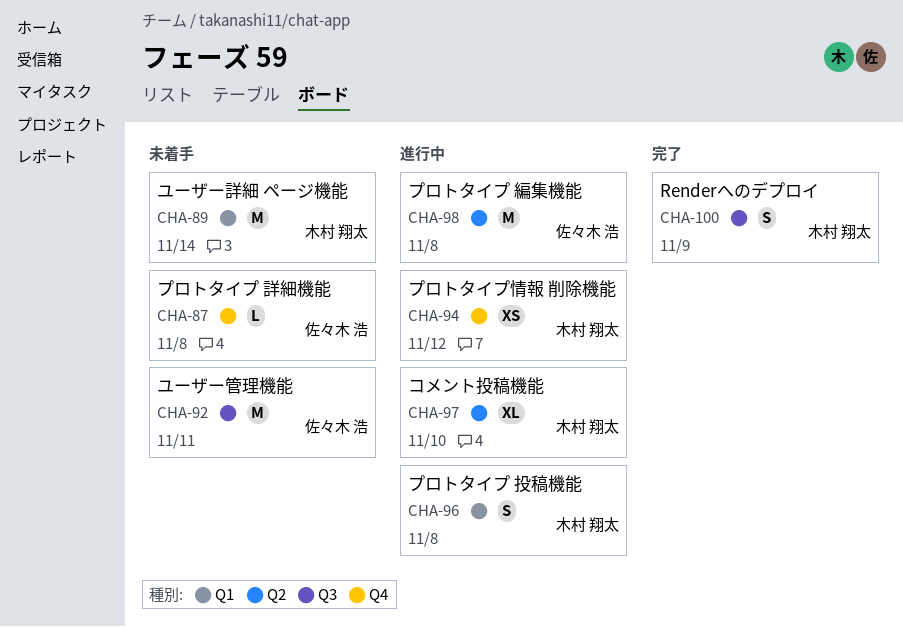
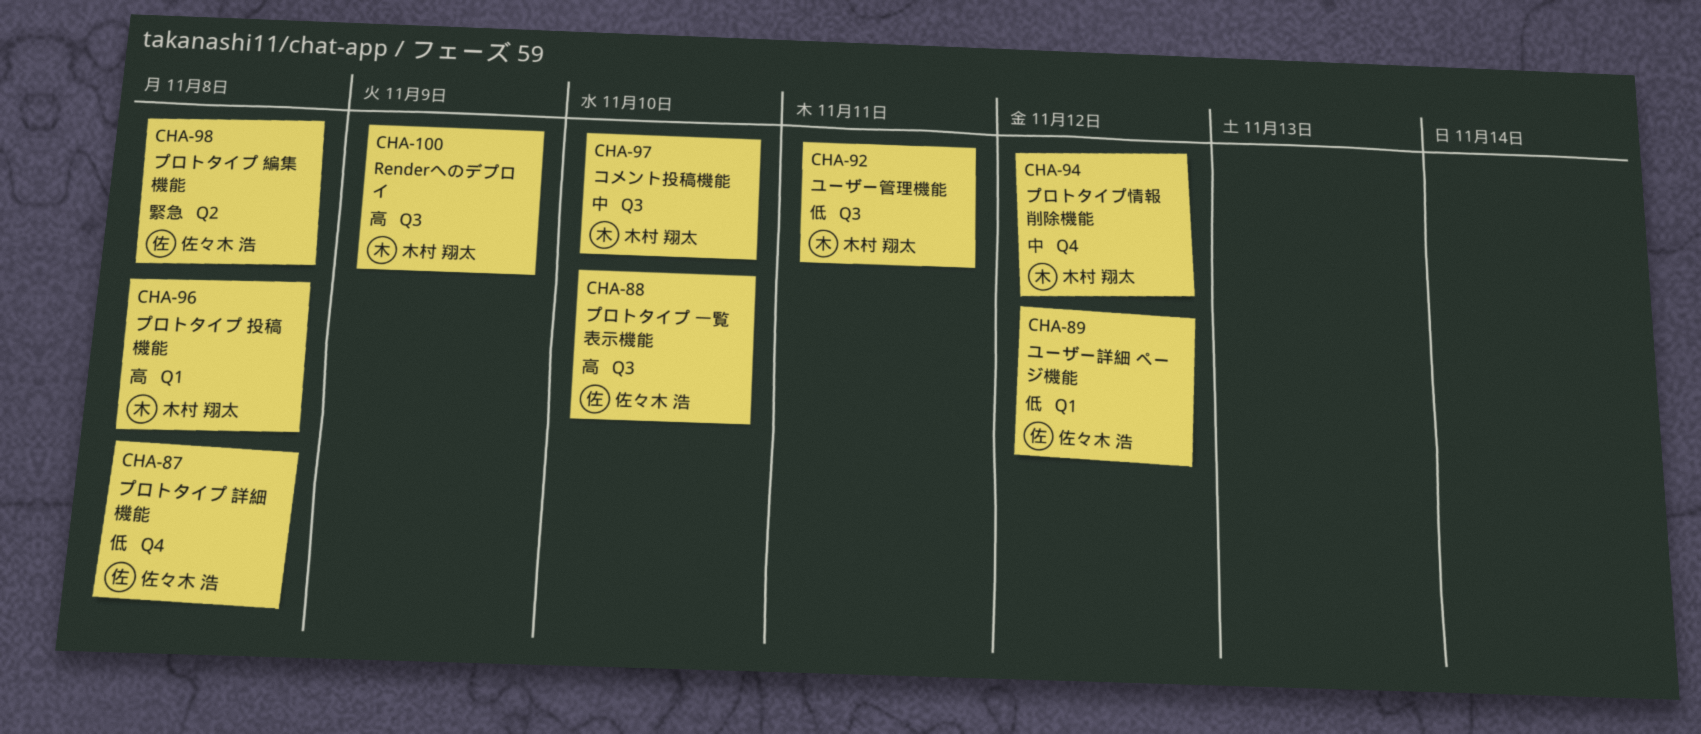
CHA-88: none -> present
CHA-89, owner: 木村 翔太 -> 佐々木 浩
CHA-89, due: Nov 14 -> Nov 12
CHA-92, owner: 佐々木 浩 -> 木村 翔太
CHA-97, label: Q2 -> Q3

